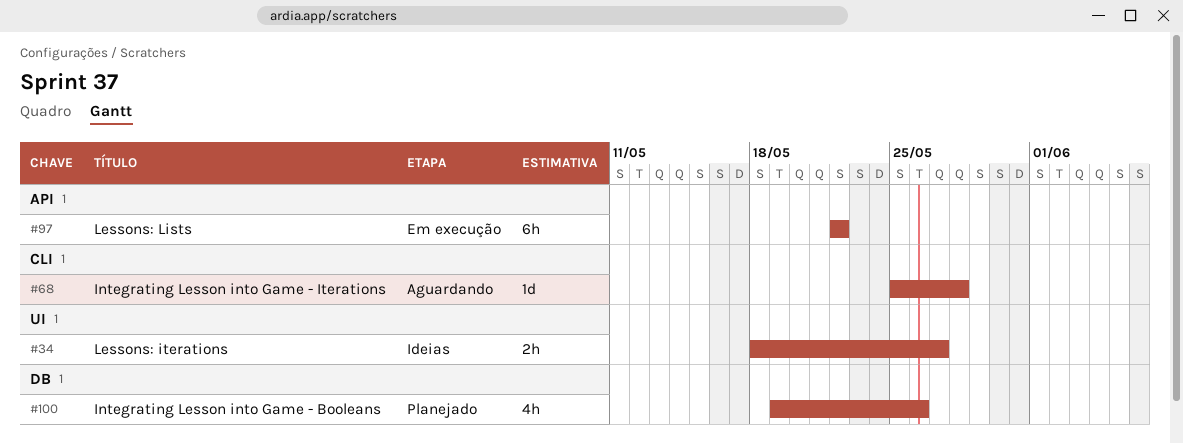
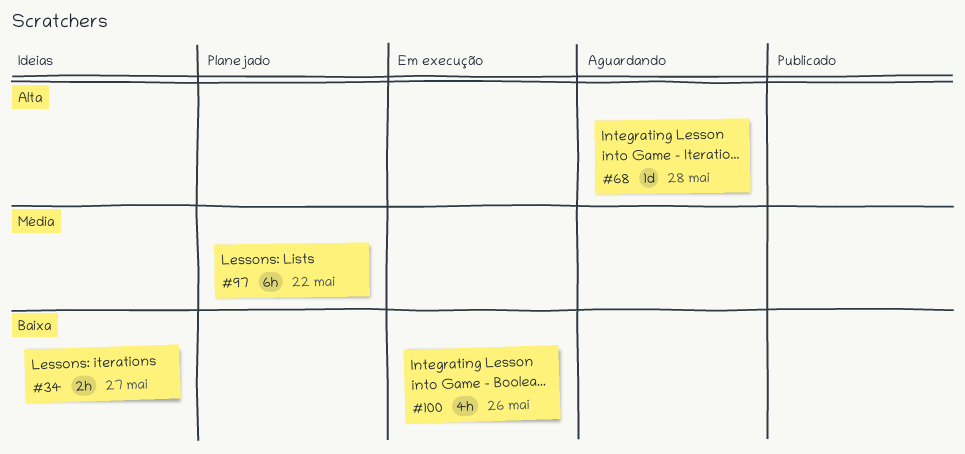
#97, status: Em execução -> Planejado
#100, status: Planejado -> Em execução

